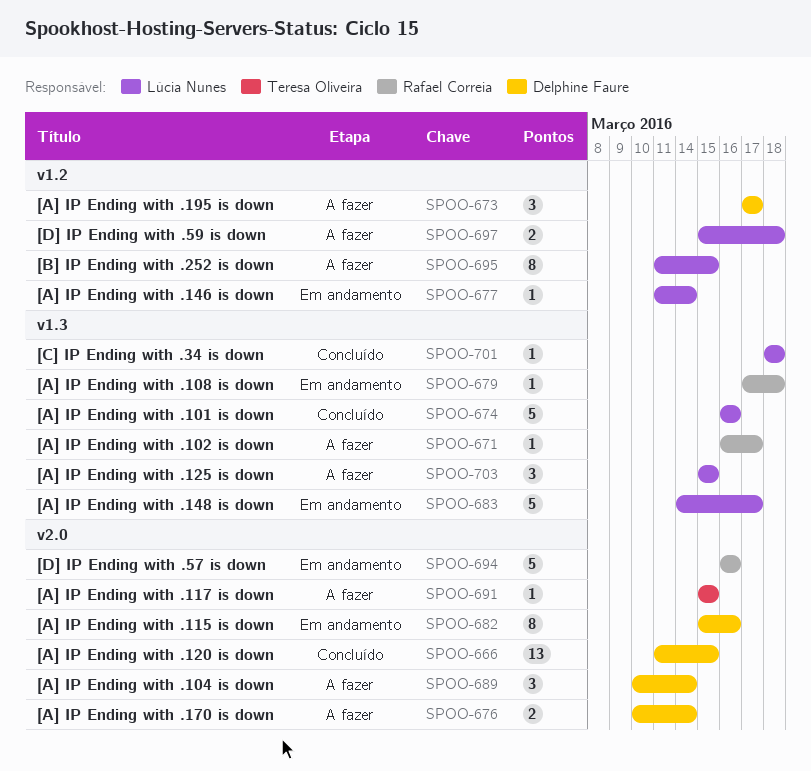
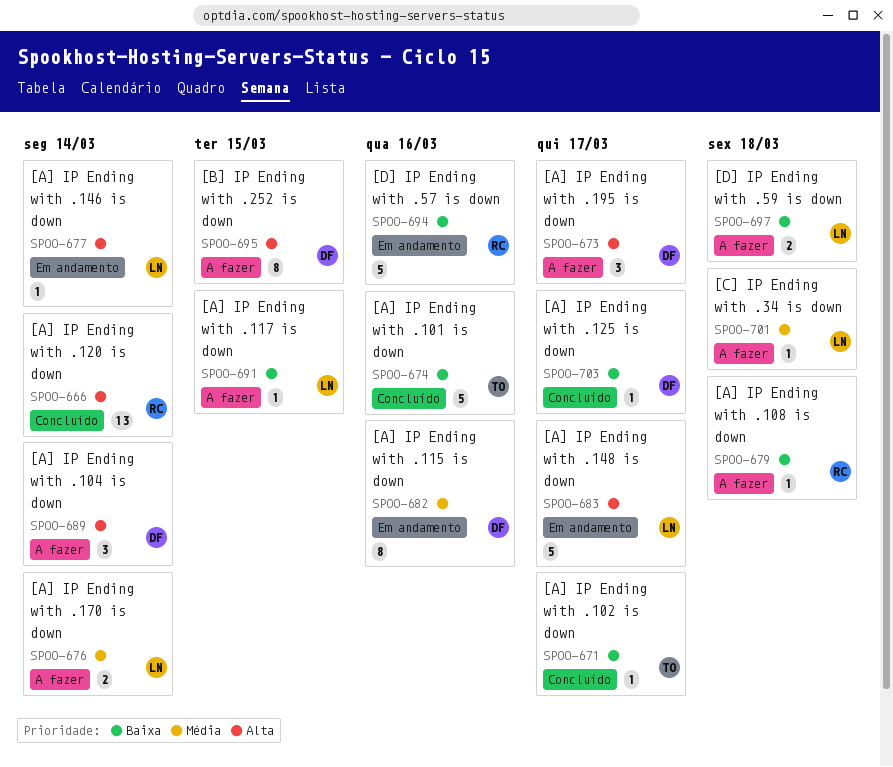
SPOO-666, owner: Delphine Faure -> Rafael Correia
SPOO-666, due: Mar 15 -> Mar 14
SPOO-671, status: A fazer -> Concluído
SPOO-671, owner: Rafael Correia -> Teresa Oliveira
SPOO-674, owner: Lúcia Nunes -> Teresa Oliveira
SPOO-676, owner: Delphine Faure -> Lúcia Nunes
SPOO-679, status: Em andamento -> A fazer
SPOO-691, owner: Teresa Oliveira -> Lúcia Nunes
SPOO-695, owner: Lúcia Nunes -> Delphine Faure
SPOO-701, status: Concluído -> A fazer
SPOO-703, status: A fazer -> Concluído
SPOO-703, owner: Lúcia Nunes -> Delphine Faure
SPOO-703, estimate: 3 -> 1
SPOO-703, due: Mar 15 -> Mar 17

